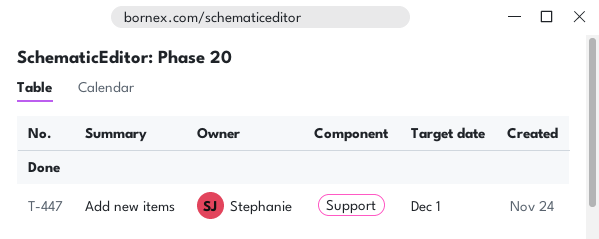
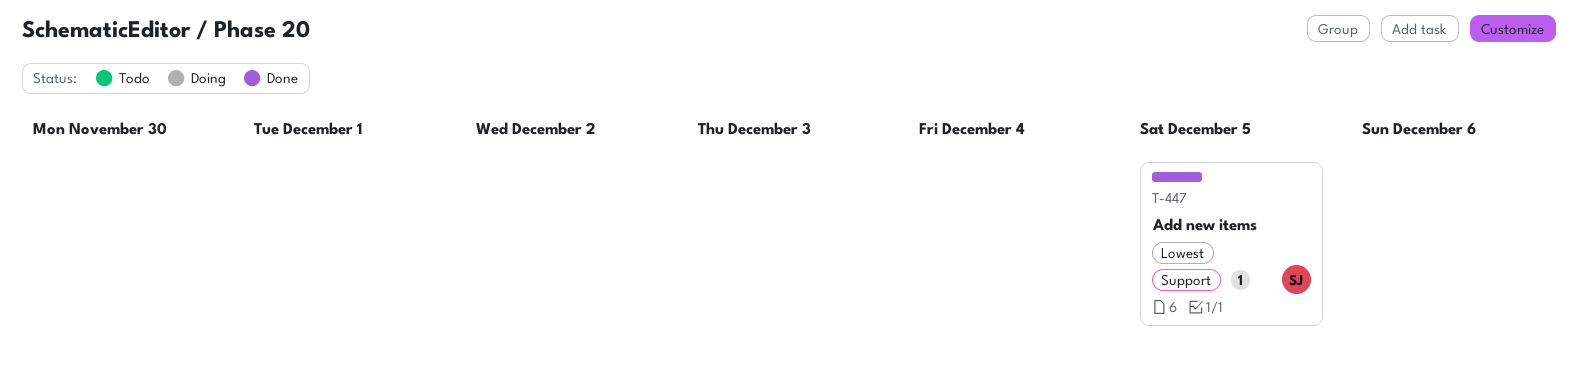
T-447, due: Dec 1 -> Dec 5

